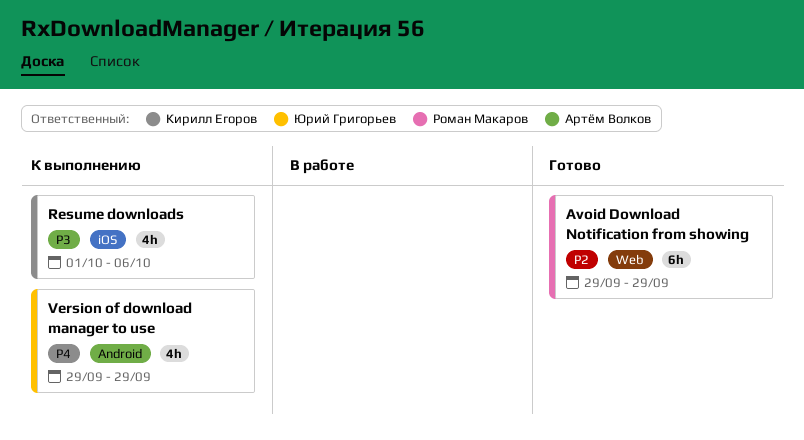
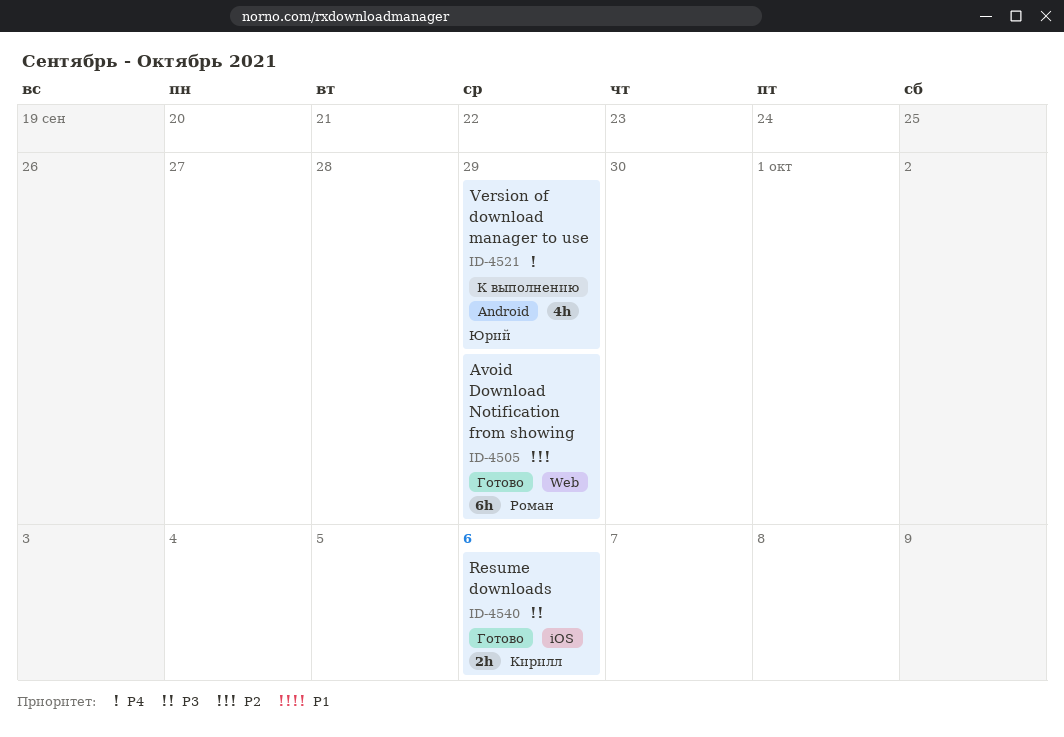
Resume downloads, status: К выполнению -> Готово
Resume downloads, estimate: 4h -> 2h

